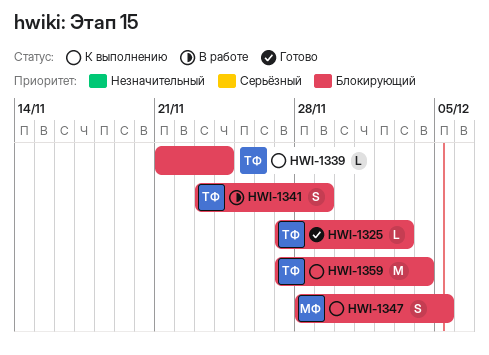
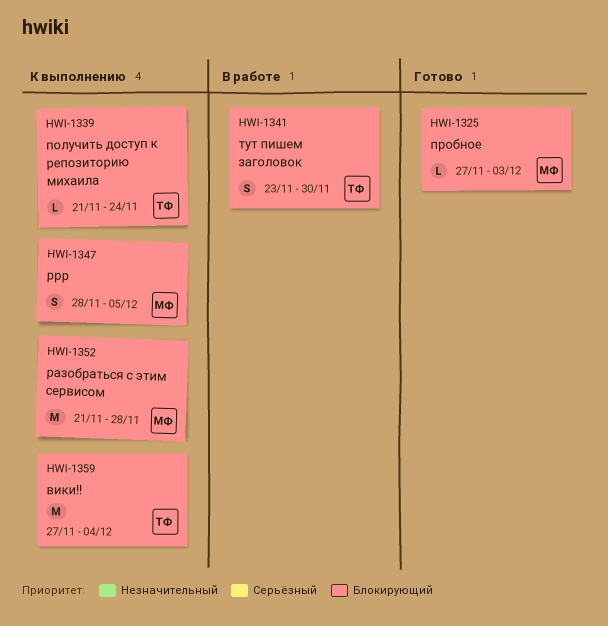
HWI-1325, owner: ТФ -> МФ
HWI-1341, due: Nov 29 -> Nov 30
HWI-1352: none -> present

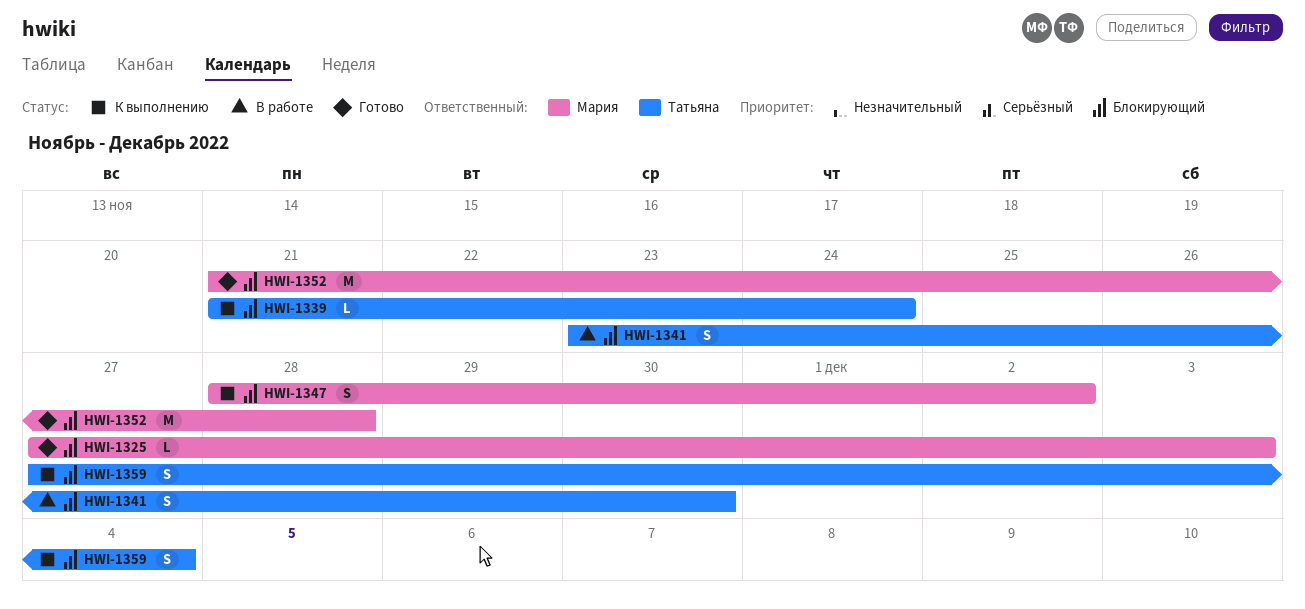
HWI-1347, due: Dec 5 -> Dec 2
HWI-1352, status: К выполнению -> Готово
HWI-1359, estimate: M -> S

